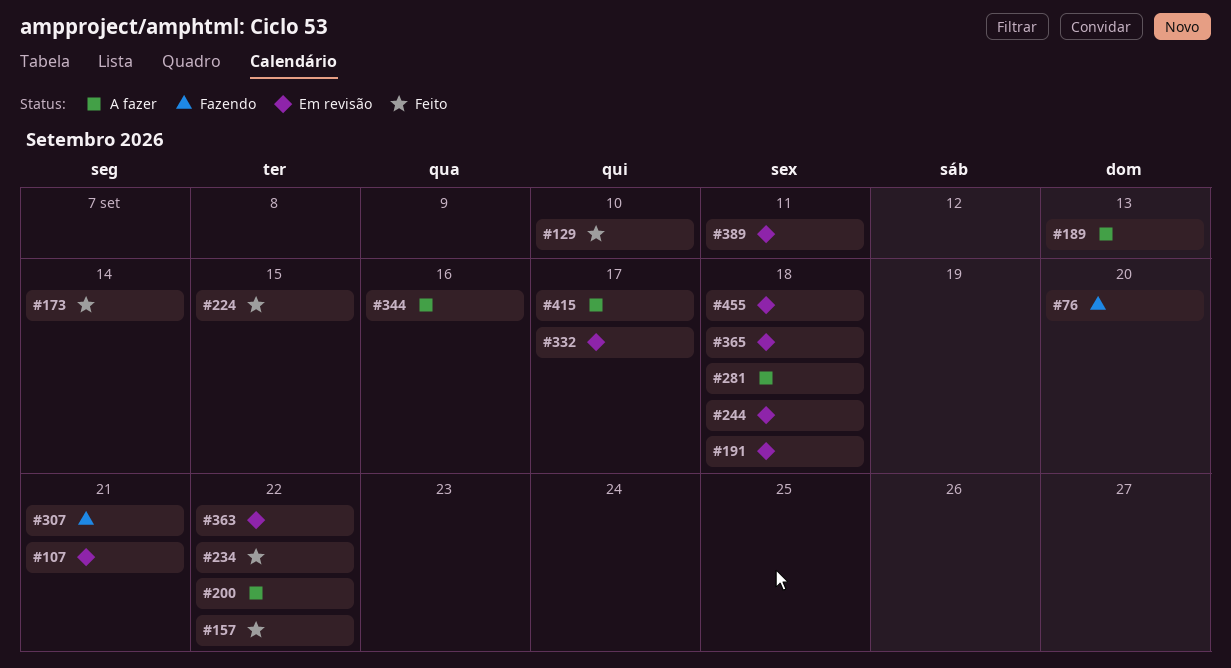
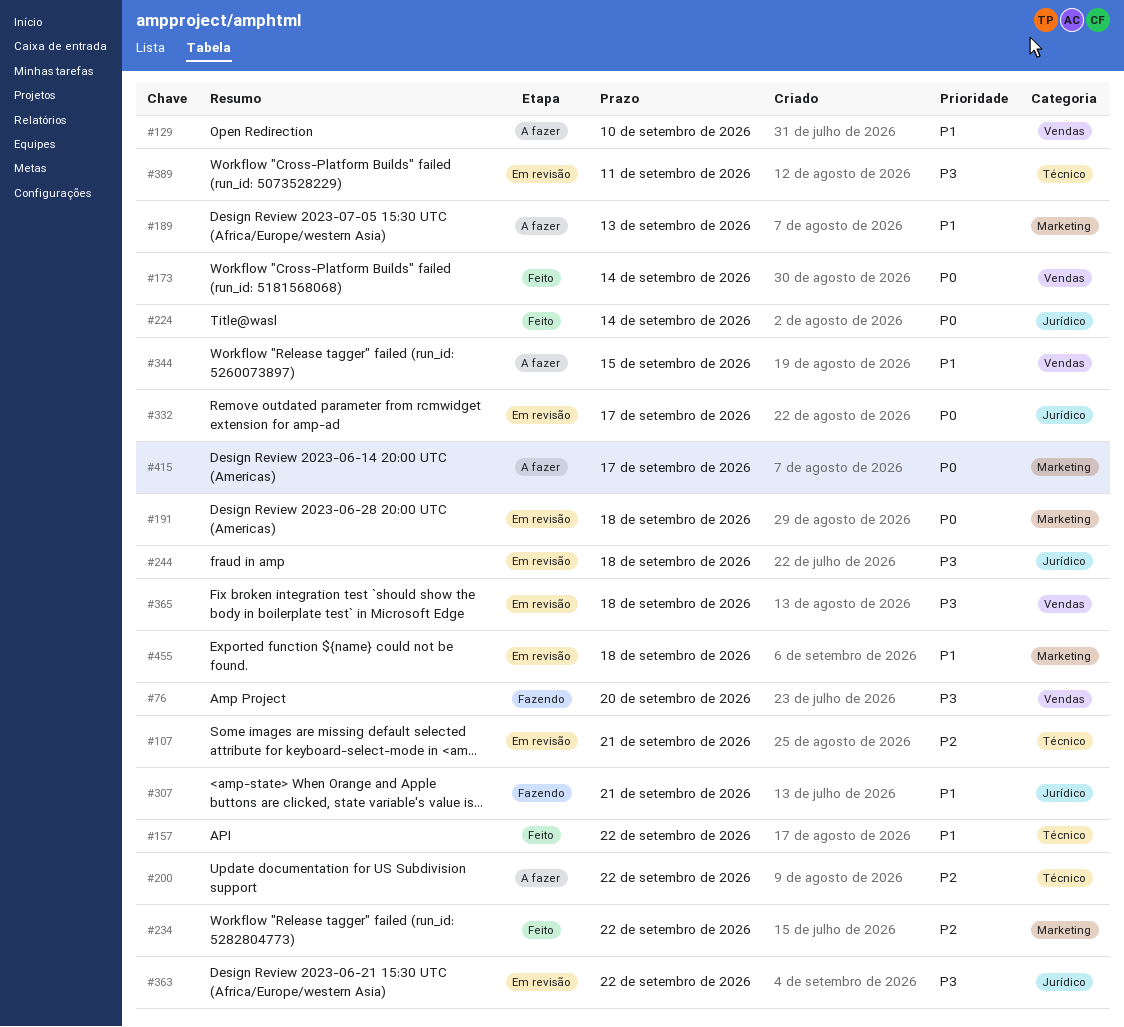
#129, status: Feito -> A fazer
#224, due: Sep 15 -> Sep 14
#281: present -> none
#344, due: Sep 16 -> Sep 15

